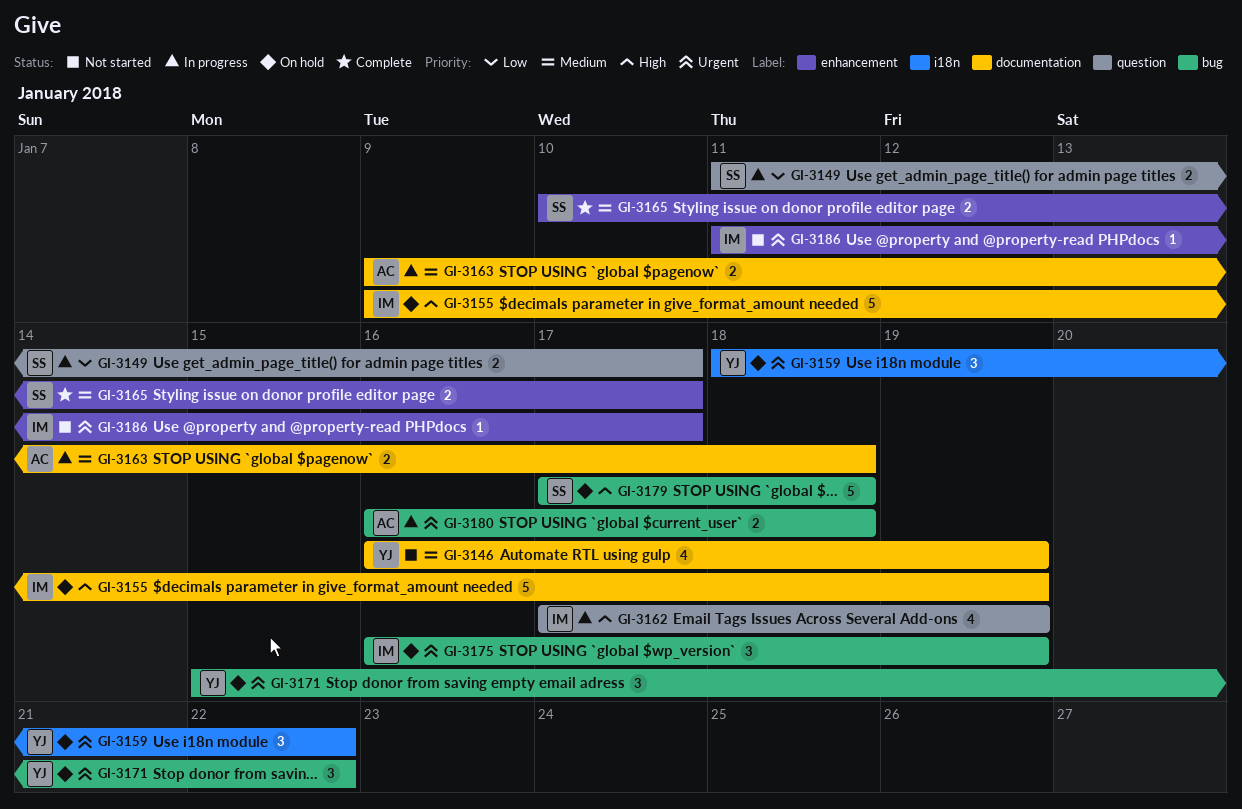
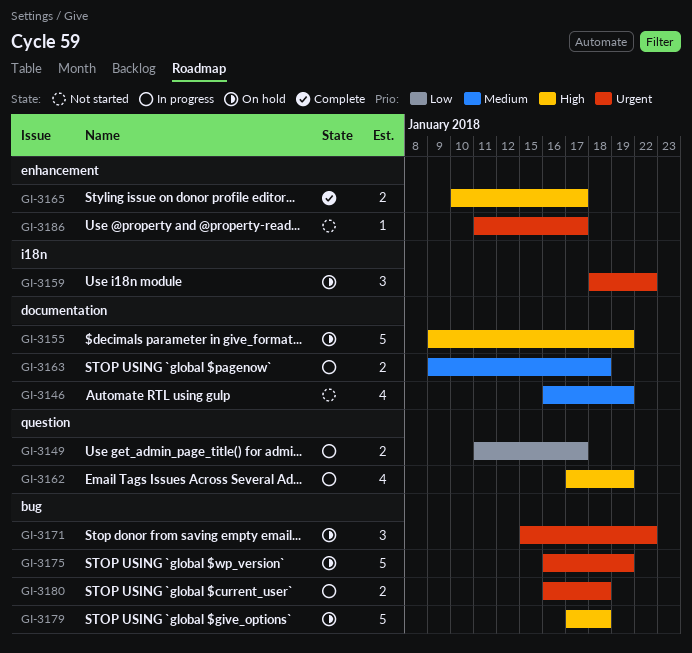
GI-3165, priority: Medium -> High
GI-3175, estimate: 3 -> 5

